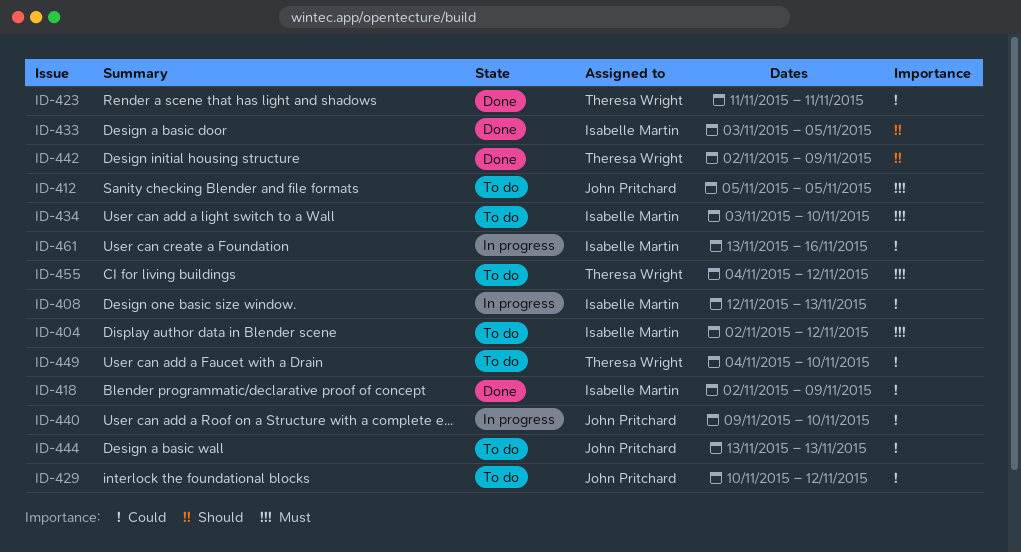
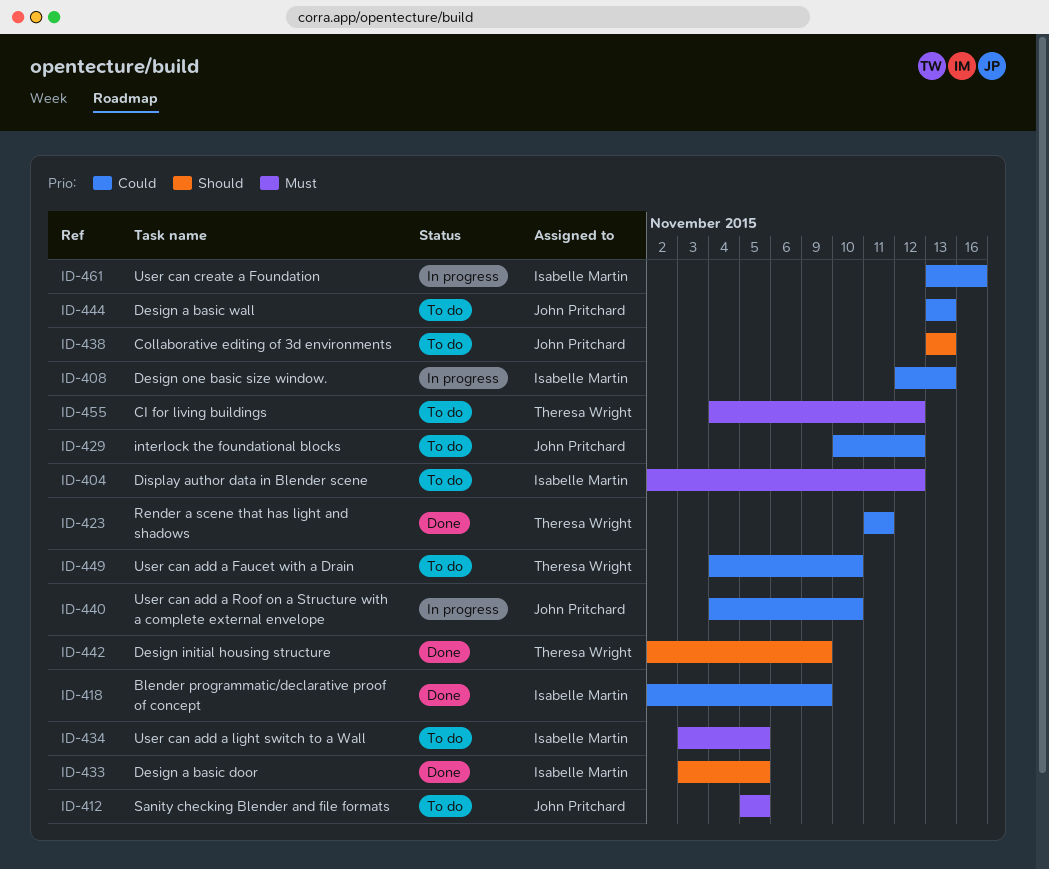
ID-434, due: Nov 10 -> Nov 5
ID-438: none -> present
ID-440, start: Nov 9 -> Nov 4

